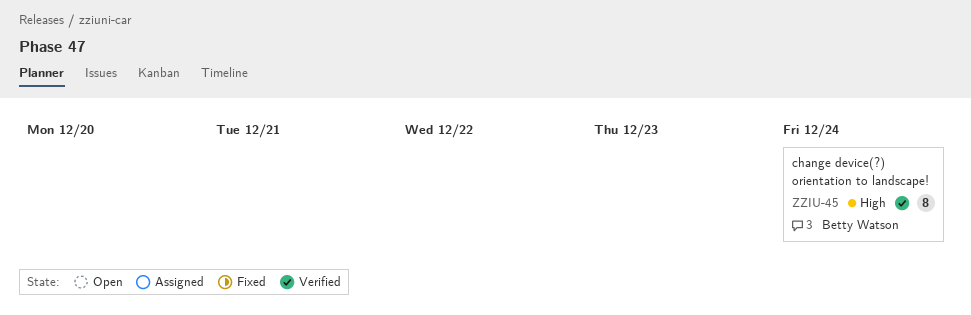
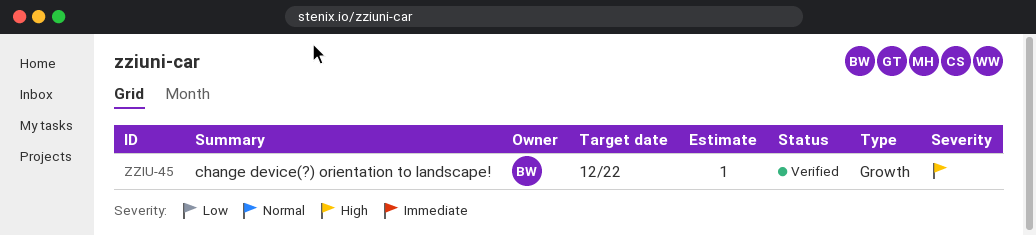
ZZIU-45, estimate: 8 -> 1
ZZIU-45, due: Dec 24 -> Dec 22

